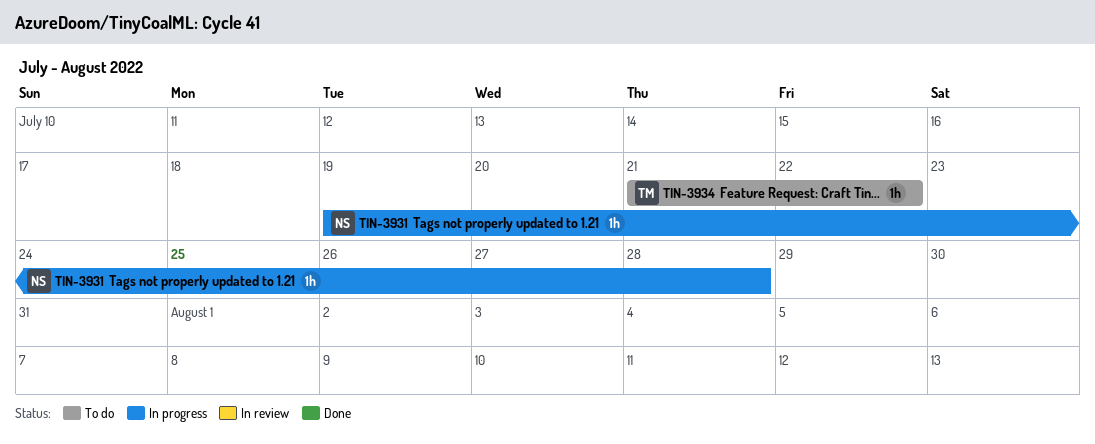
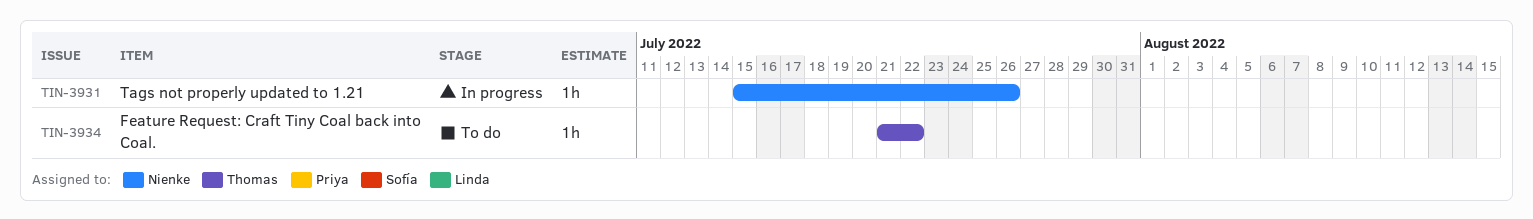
TIN-3931, start: Jul 19 -> Jul 15
TIN-3931, due: Jul 28 -> Jul 26

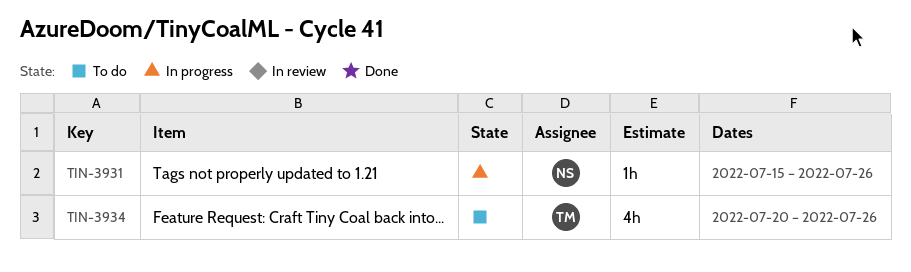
TIN-3934, estimate: 1h -> 4h
TIN-3934, start: Jul 21 -> Jul 20
TIN-3934, due: Jul 22 -> Jul 26

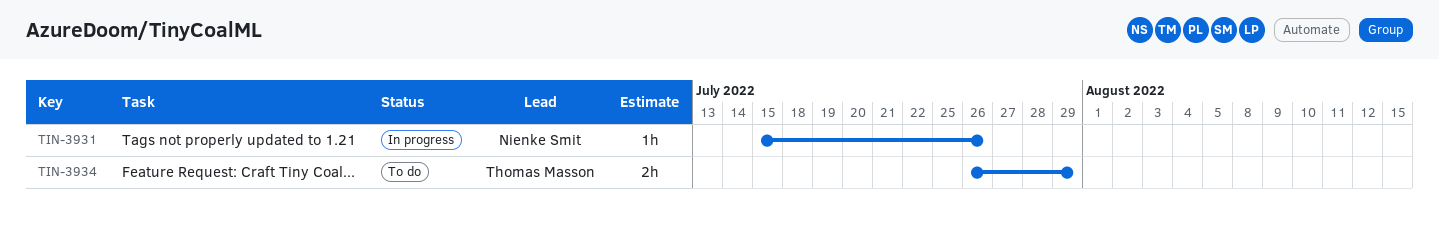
TIN-3934, estimate: 4h -> 2h
TIN-3934, start: Jul 20 -> Jul 26
TIN-3934, due: Jul 26 -> Jul 29

